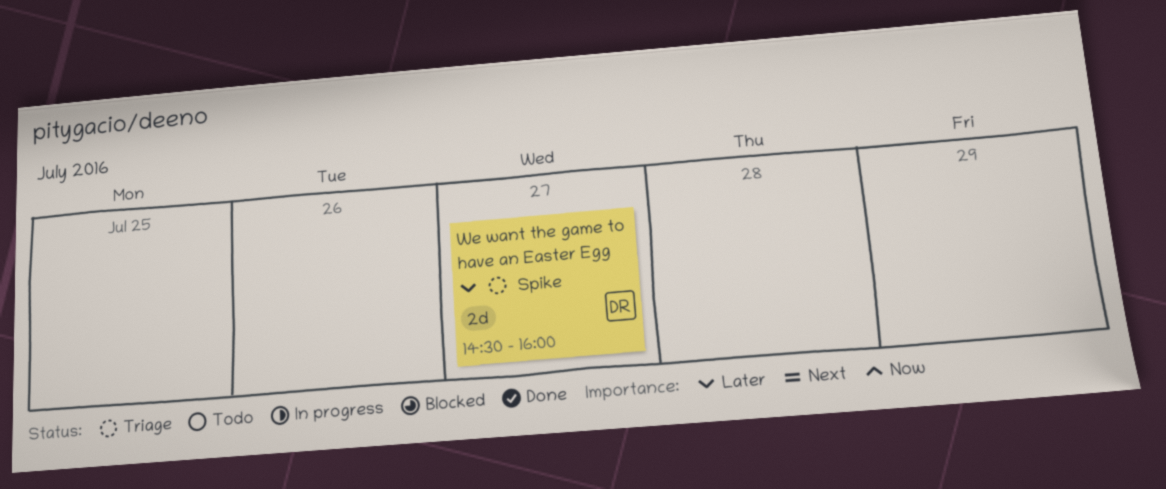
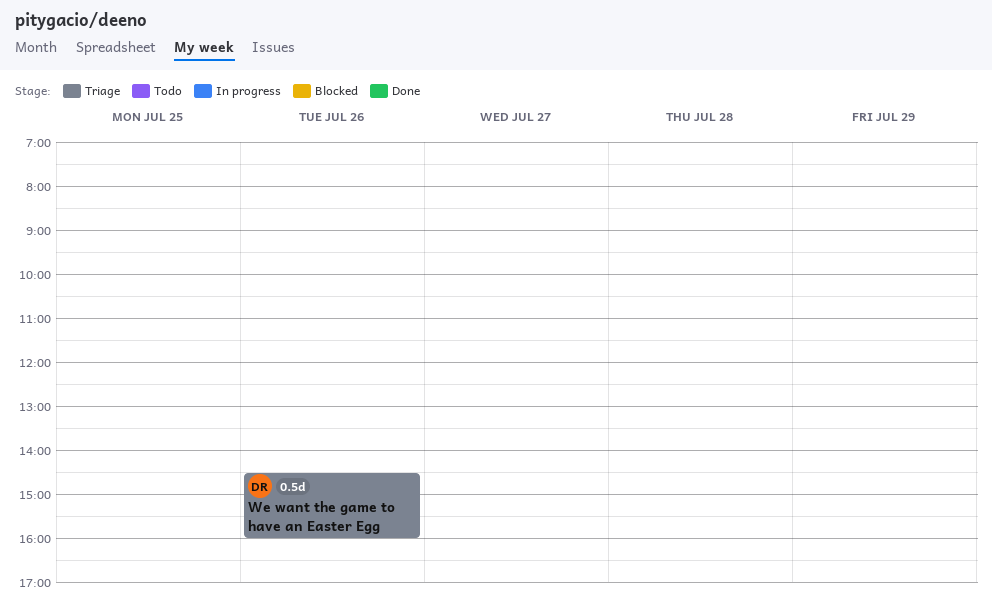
We want the game to have an Easter Egg, estimate: 2d -> 0.5d
We want the game to have an Easter Egg, day: Jul 27 -> Jul 26

